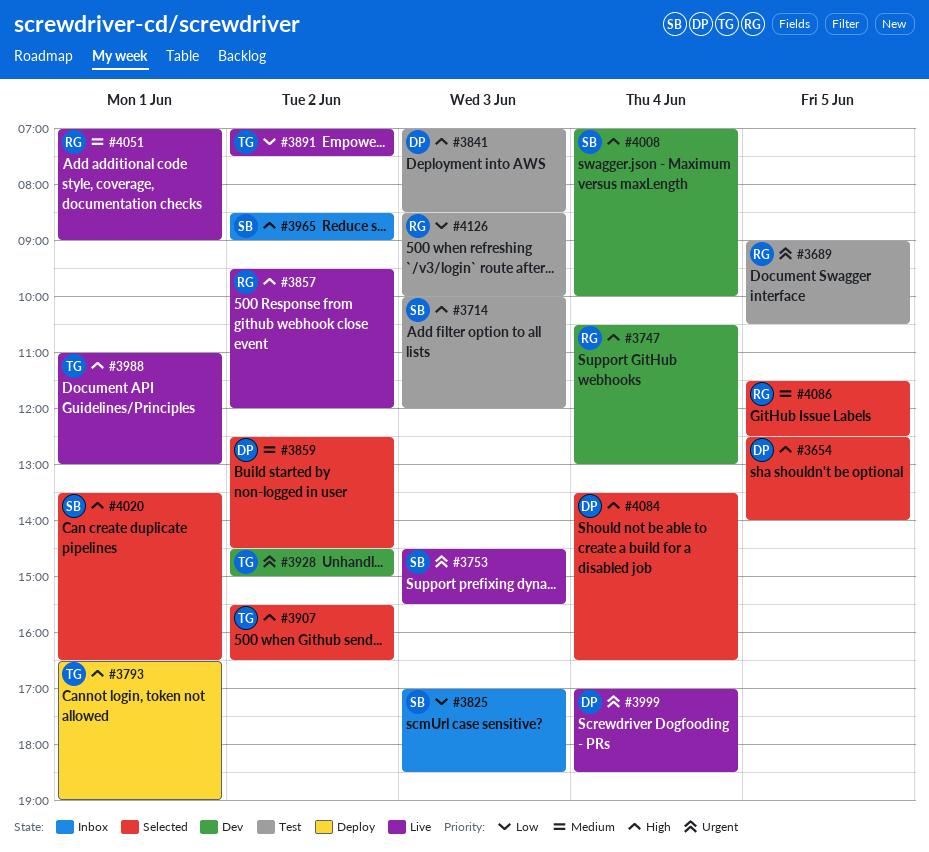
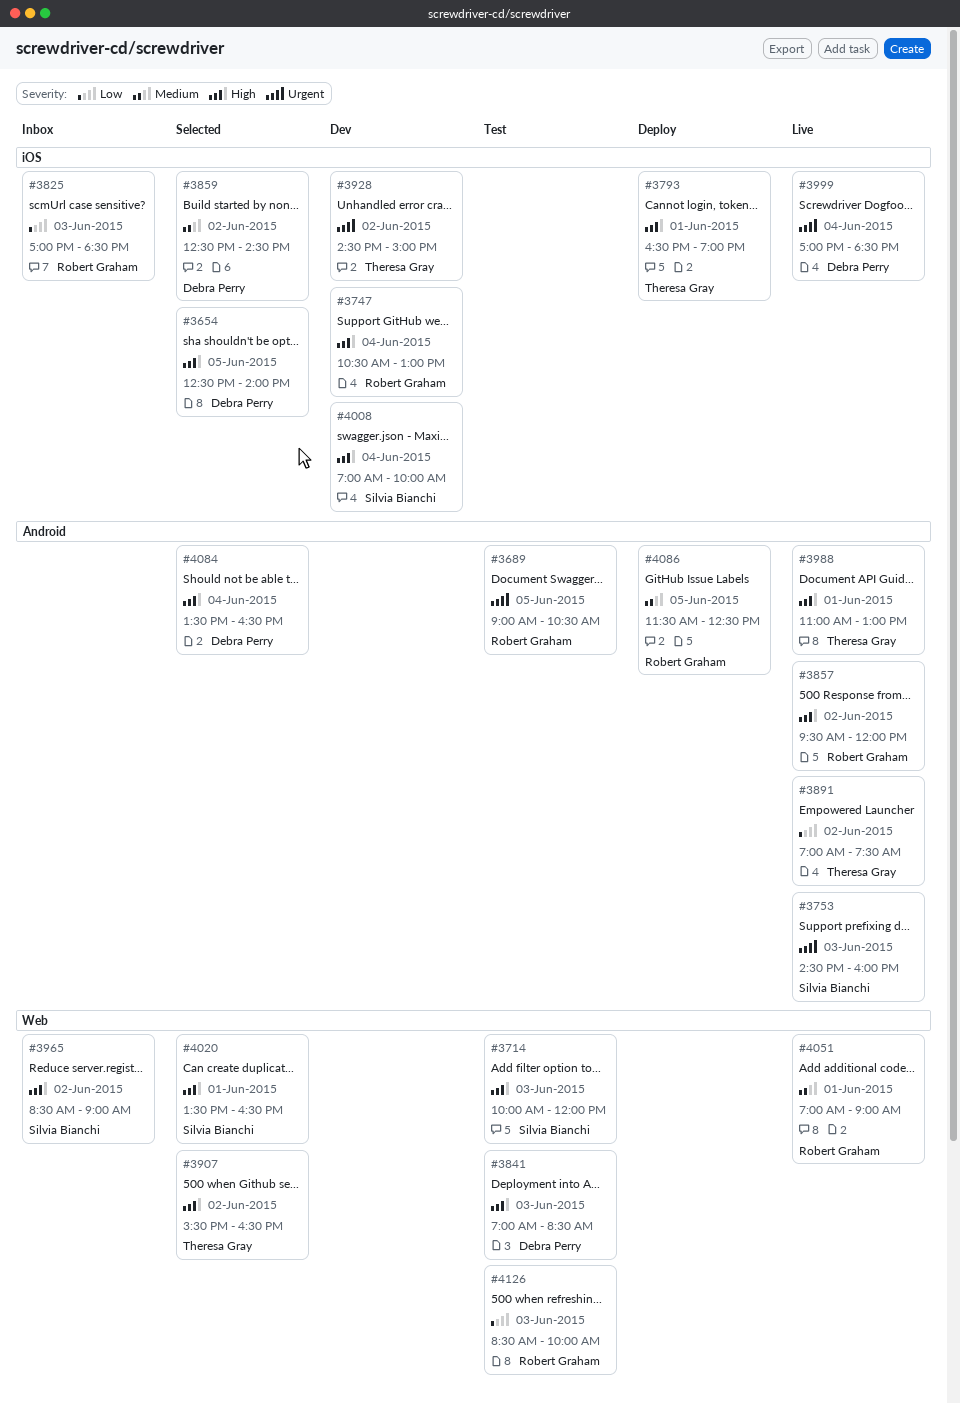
#3753, ends: 15:30 -> 16:00
#3825, owner: Silvia Bianchi -> Robert Graham
#4086, status: Selected -> Deploy

